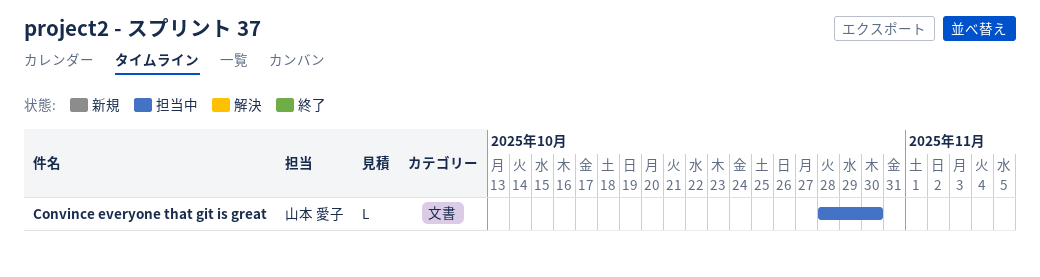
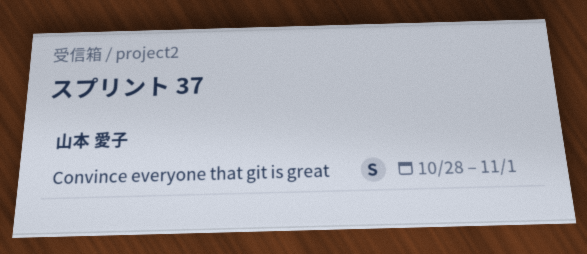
Convince everyone that git is great, estimate: L -> S
Convince everyone that git is great, due: Oct 30 -> Nov 1

